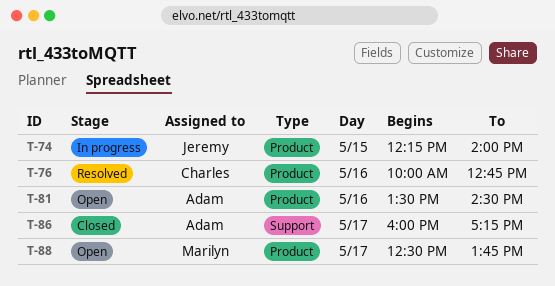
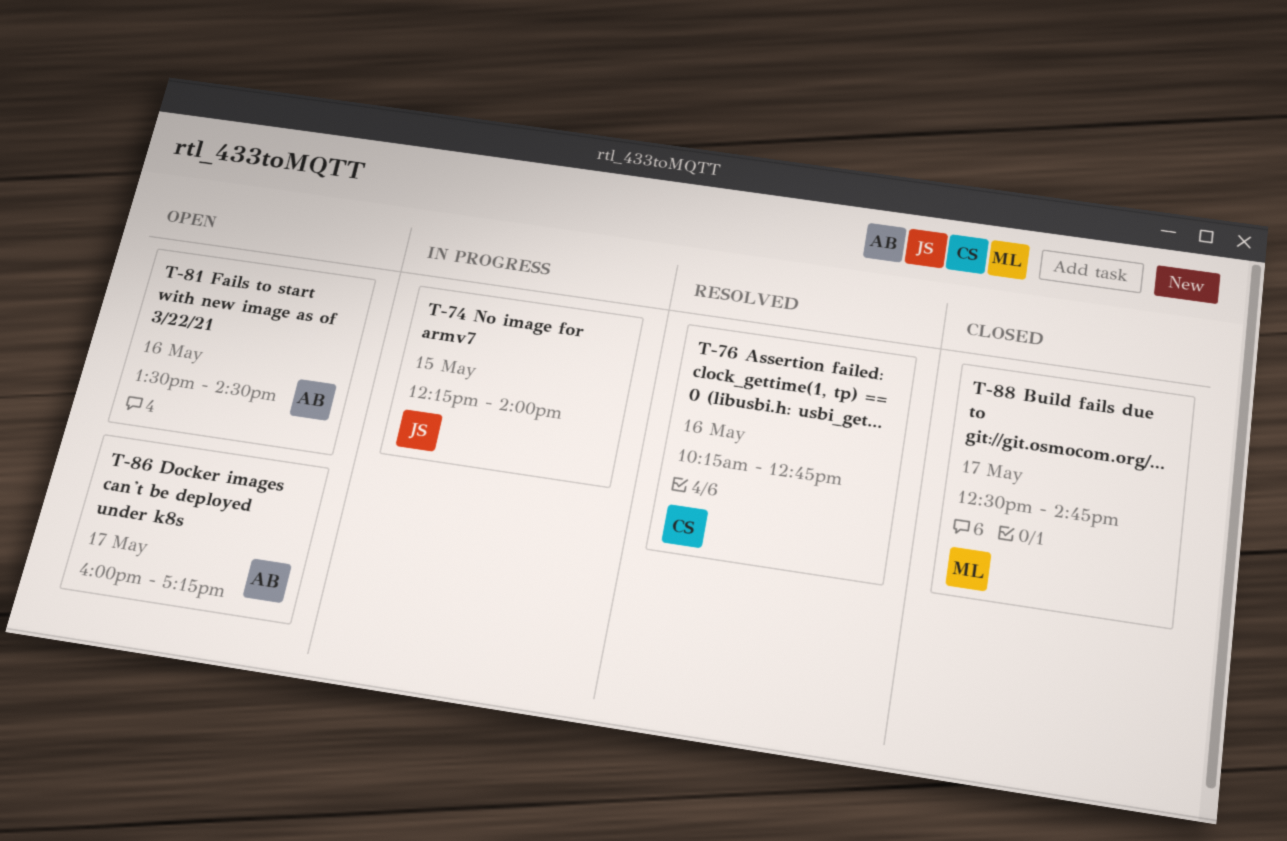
T-76, begins: 10:00 -> 10:15
T-86, status: Closed -> Open
T-88, status: Open -> Closed
T-88, ends: 13:45 -> 14:45

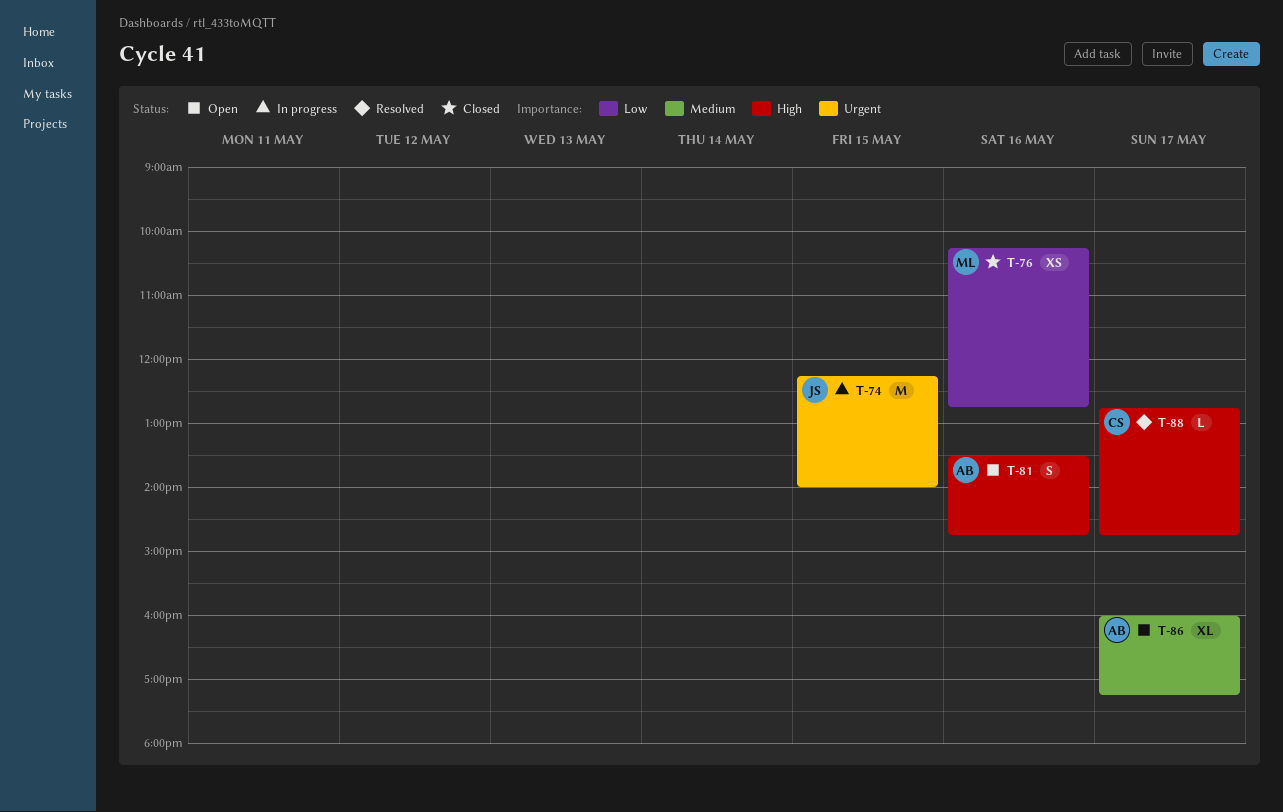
T-76, status: Resolved -> Closed
T-76, owner: CS -> ML
T-81, ends: 14:30 -> 14:45
T-88, status: Closed -> Resolved
T-88, owner: ML -> CS
T-88, begins: 12:30 -> 12:45

